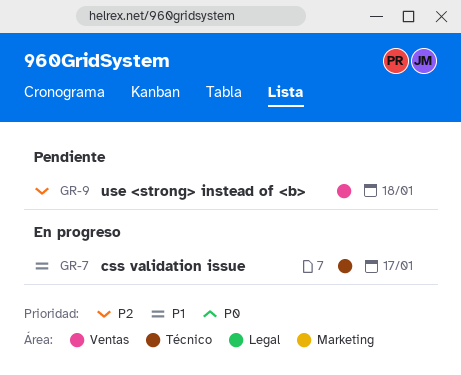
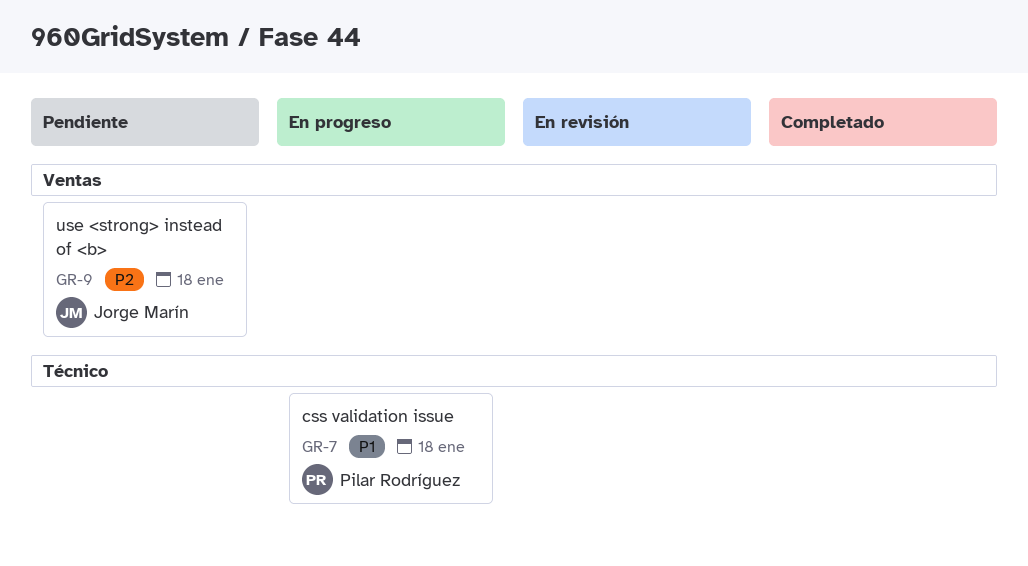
GR-7, due: Jan 17 -> Jan 18

